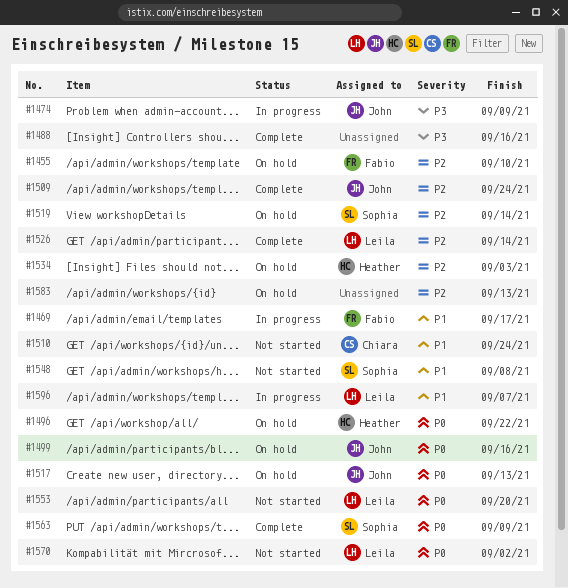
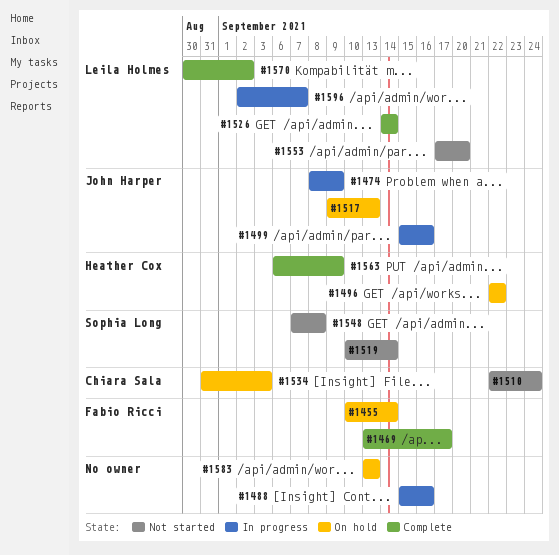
#1455, due: Sep 10 -> Sep 14
#1469, status: In progress -> Complete
#1488, status: Complete -> In progress
#1499, status: On hold -> In progress
#1509: present -> none
#1519, status: On hold -> Not started
#1534, owner: Heather Cox -> Chiara Sala
#1563, owner: Sophia Long -> Heather Cox
#1570, status: Not started -> Complete

